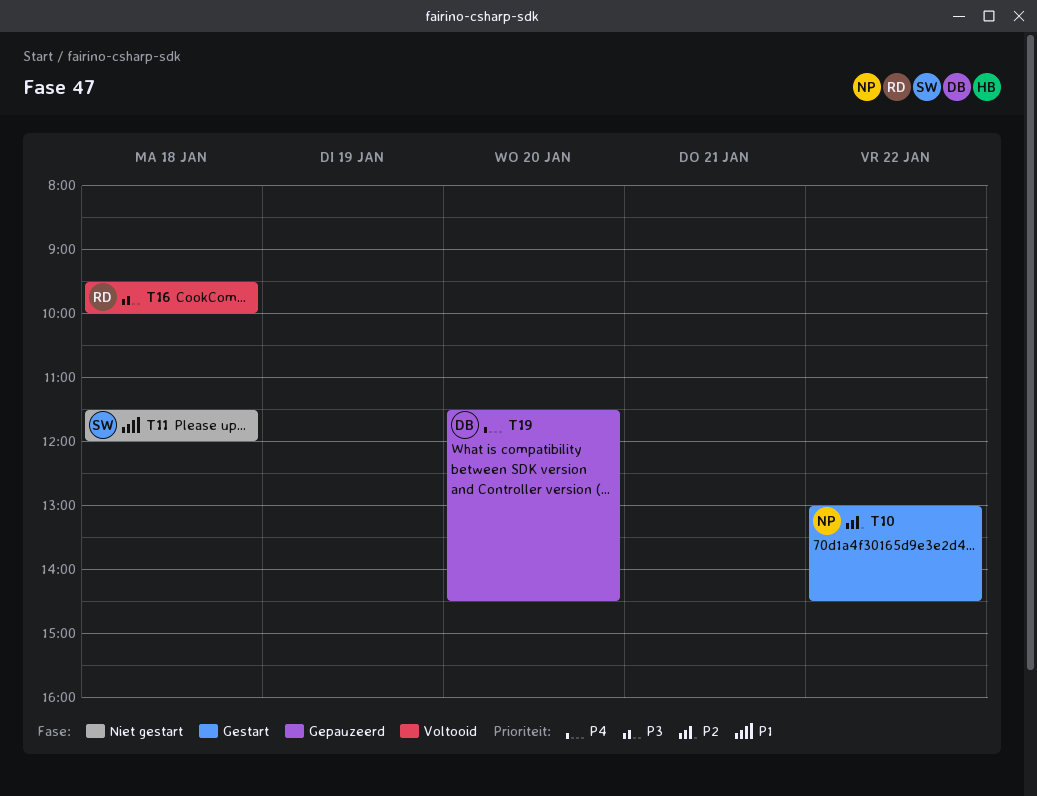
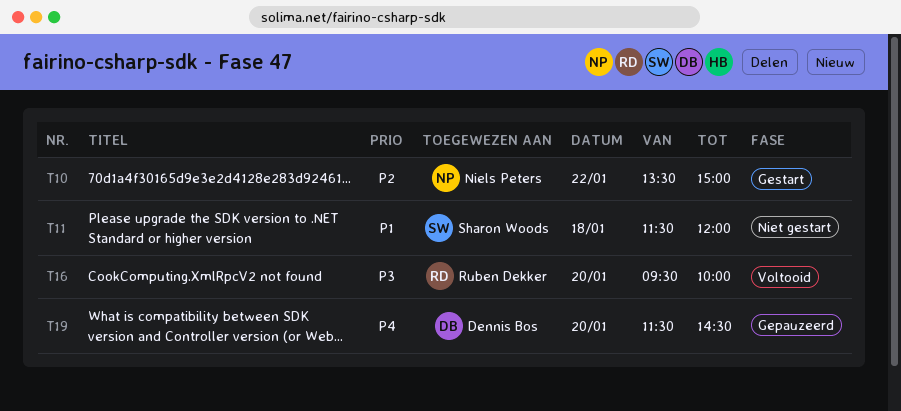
T10, begins: 13:00 -> 13:30
T10, ends: 14:30 -> 15:00
T16, day: Jan 18 -> Jan 20

